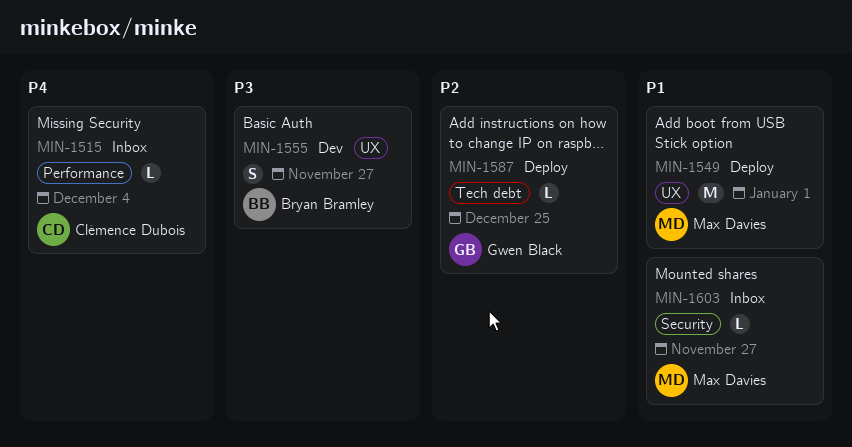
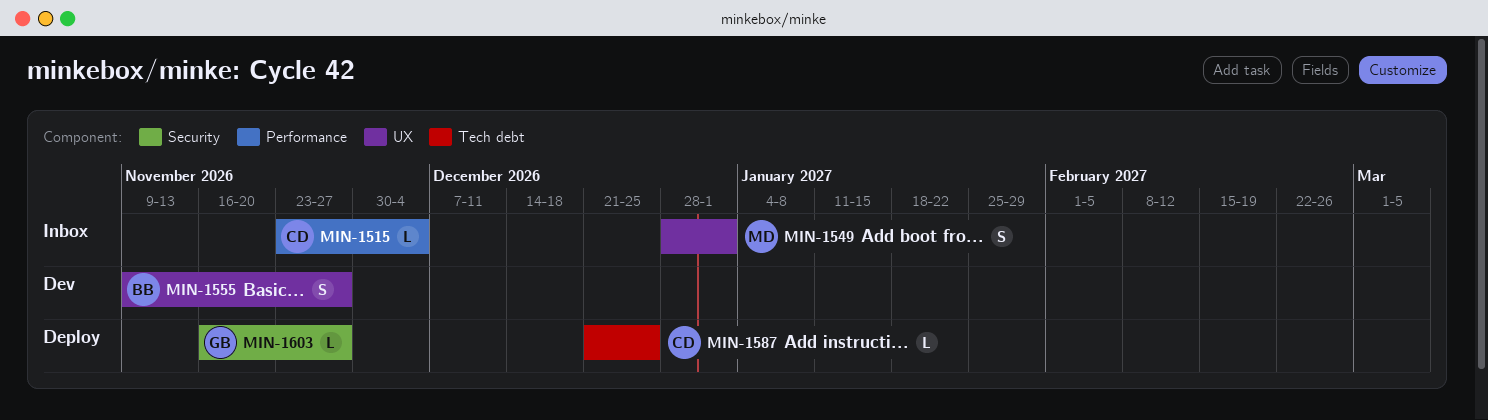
MIN-1549, status: Deploy -> Inbox
MIN-1549, estimate: M -> S
MIN-1587, owner: Gwen Black -> Clémence Dubois
MIN-1603, status: Inbox -> Deploy
MIN-1603, owner: Max Davies -> Gwen Black

